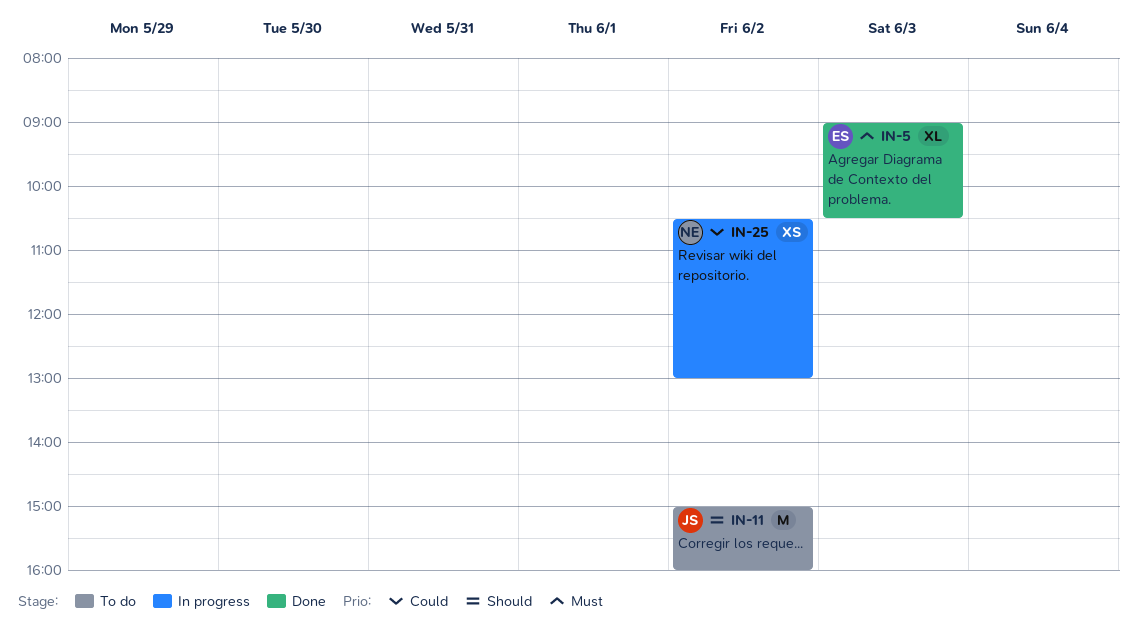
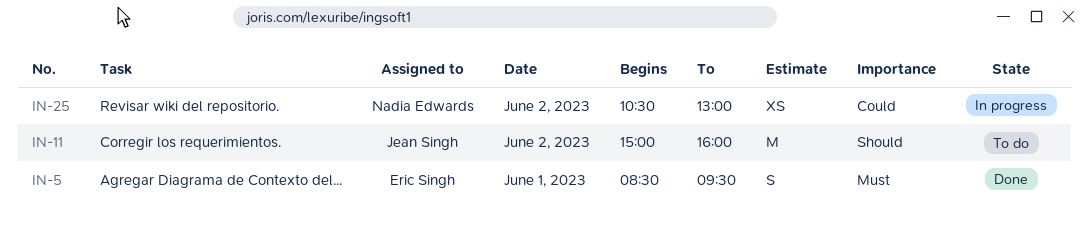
IN-5, estimate: XL -> S
IN-5, day: Jun 3 -> Jun 1
IN-5, begins: 09:00 -> 08:30
IN-5, ends: 10:30 -> 09:30

